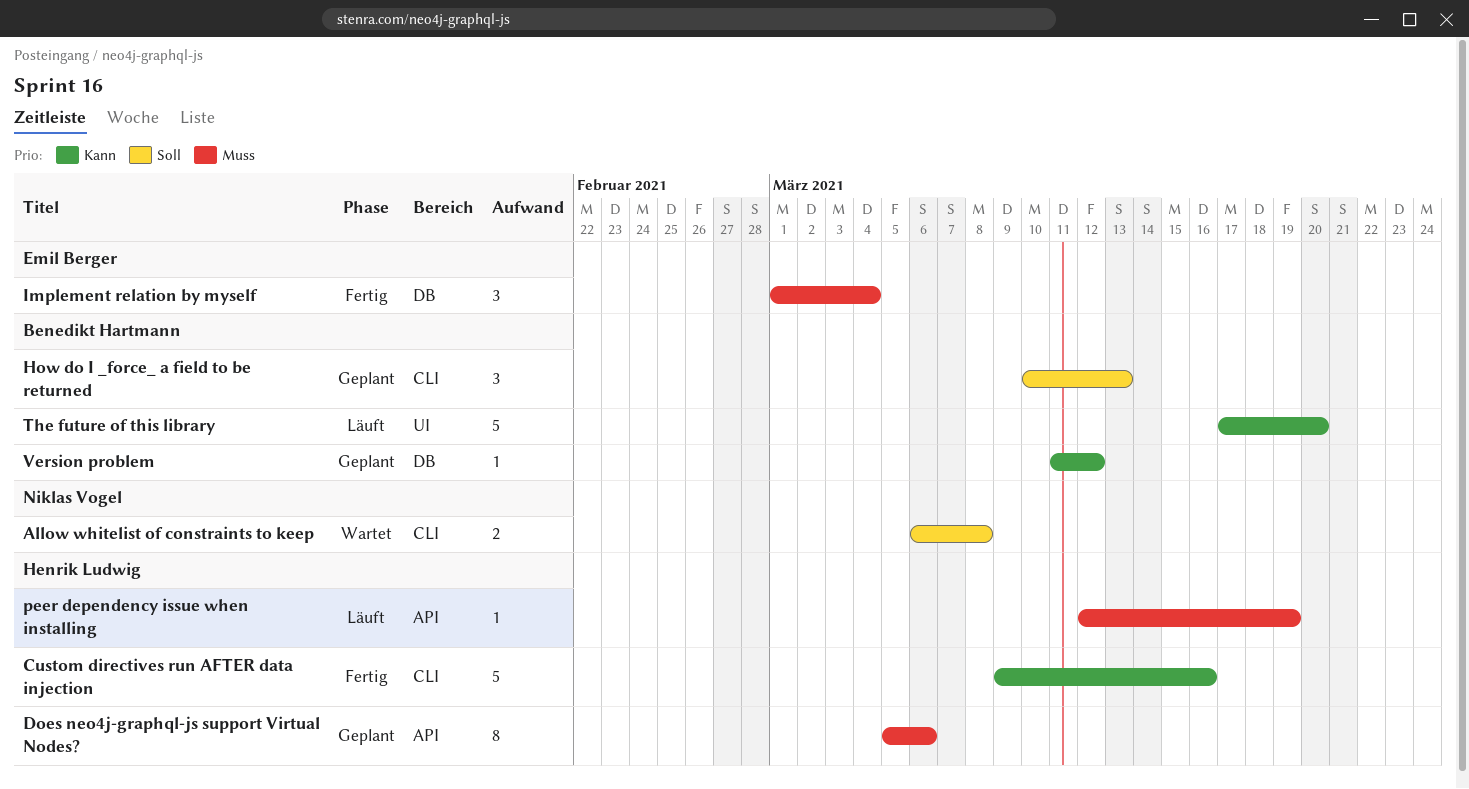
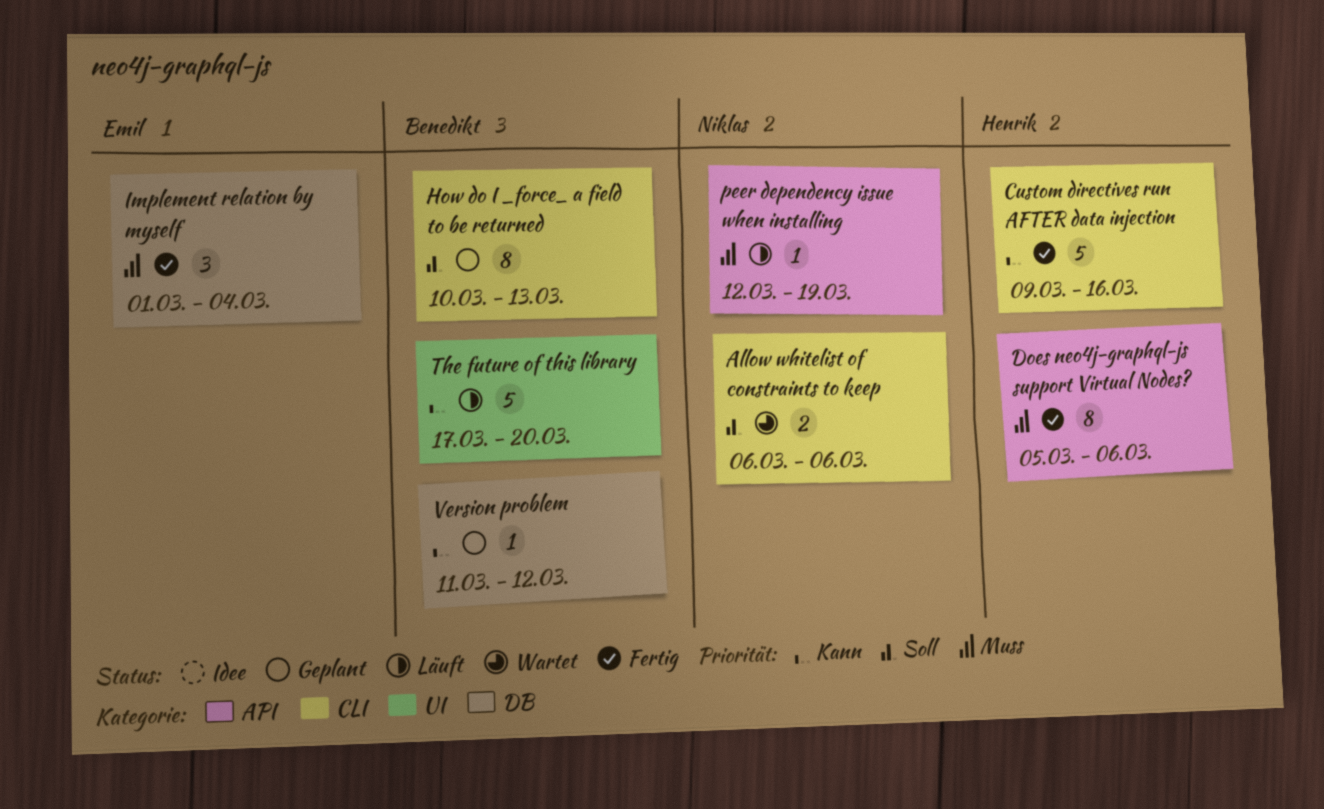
Allow whitelist of constraints to keep, due: Mar 8 -> Mar 6
Does neo4j-graphql-js support Virtual Nodes?, status: Geplant -> Fertig
How do I _force_ a field to be returned, estimate: 3 -> 8
peer dependency issue when installing, owner: Henrik Ludwig -> Niklas Vogel

